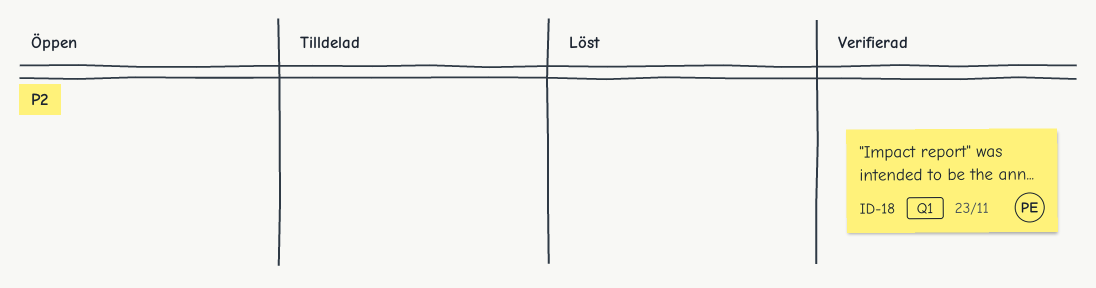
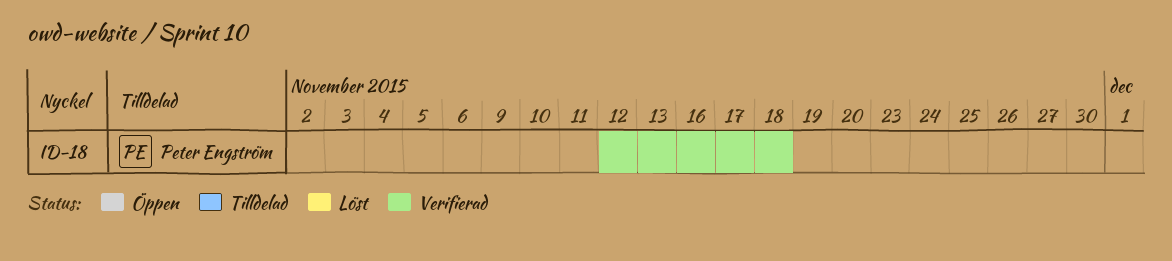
ID-18, due: Nov 23 -> Nov 18

